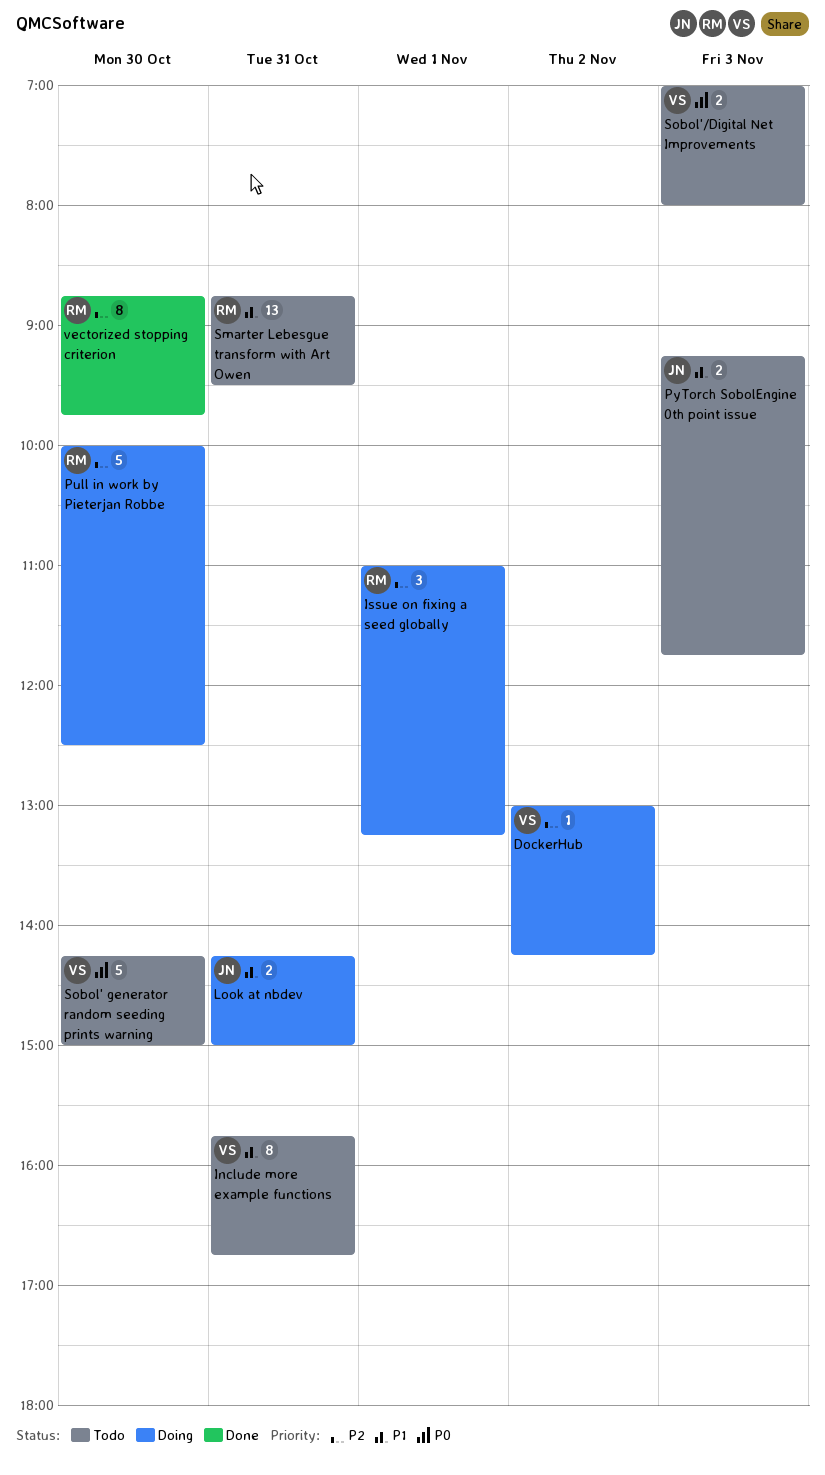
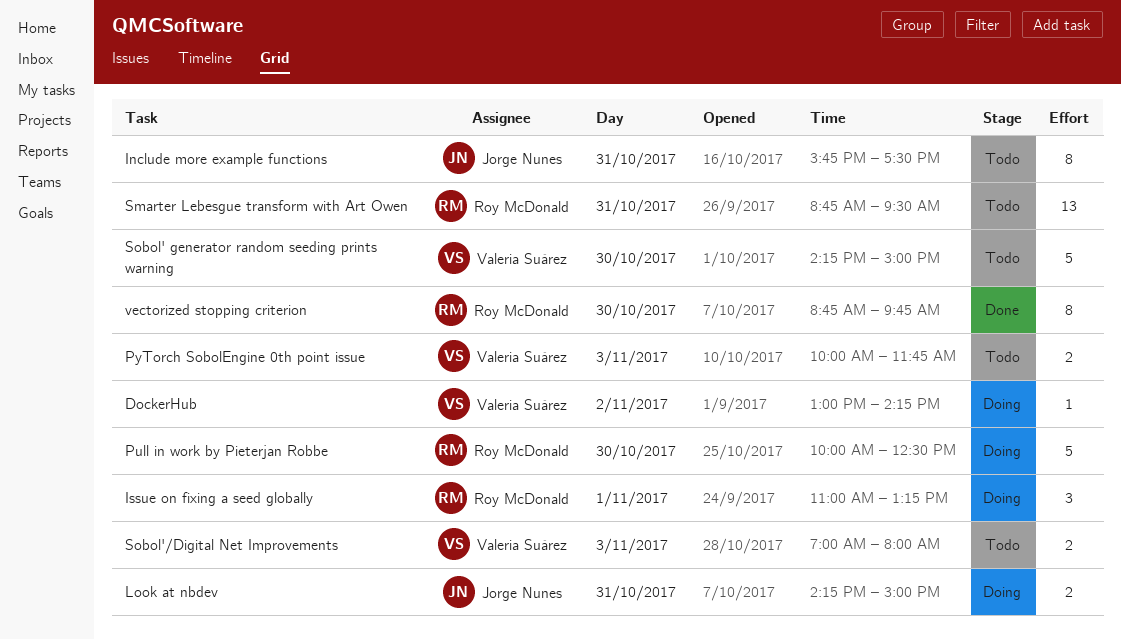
Include more example functions, owner: Valeria Suárez -> Jorge Nunes
Include more example functions, ends: 16:45 -> 17:30
PyTorch SobolEngine 0th point issue, owner: Jorge Nunes -> Valeria Suárez
PyTorch SobolEngine 0th point issue, begins: 09:15 -> 10:00

